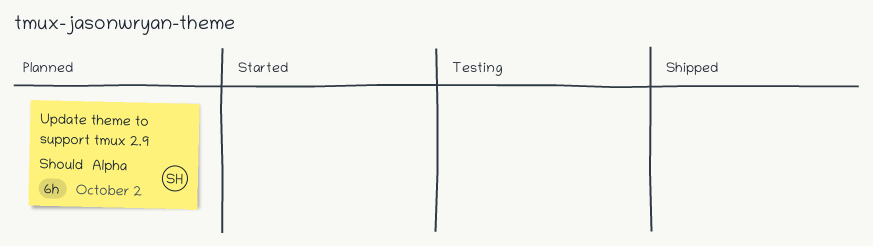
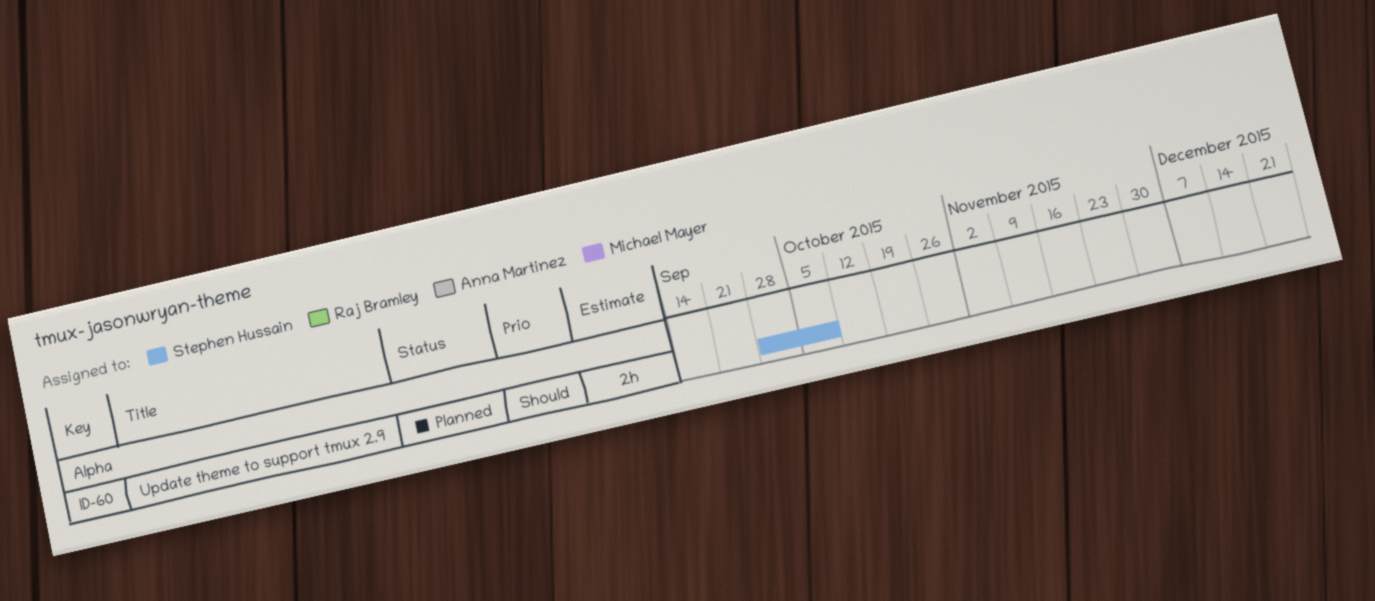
Update theme to support tmux 2.9, estimate: 6h -> 2h
Update theme to support tmux 2.9, due: Oct 2 -> Oct 9

